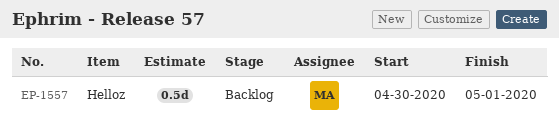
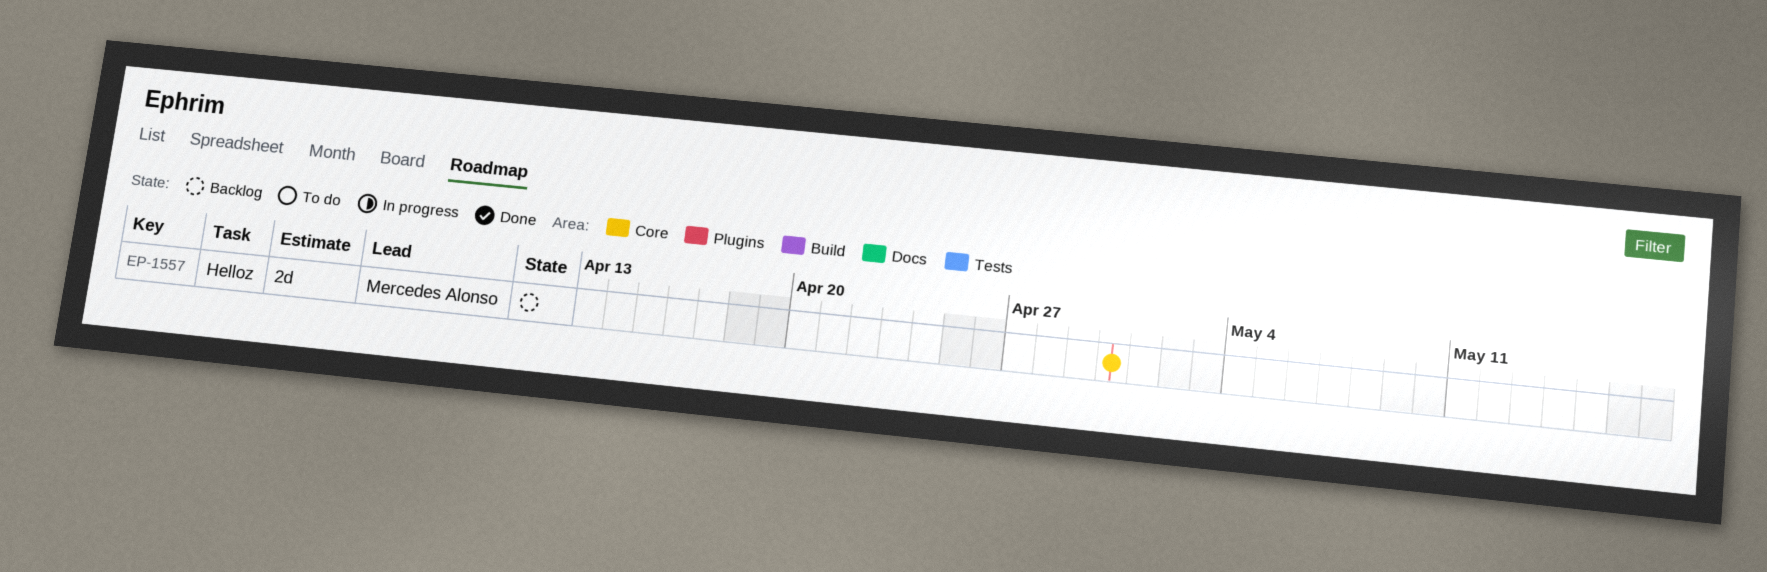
EP-1557, estimate: 0.5d -> 2d
EP-1557, due: May 1 -> Apr 30

